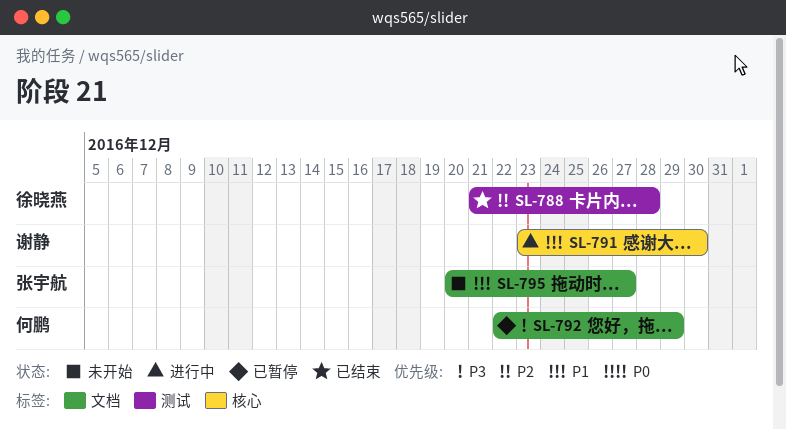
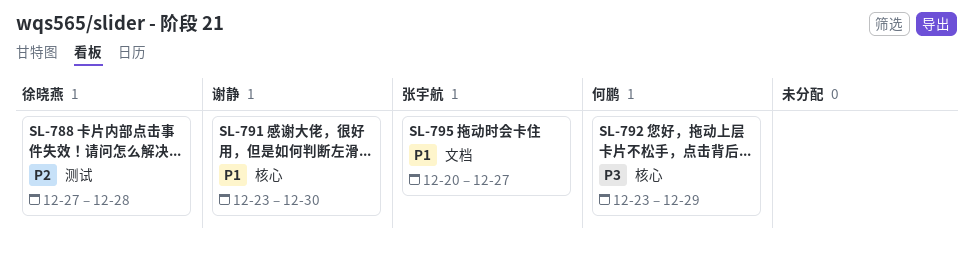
SL-788, start: Dec 21 -> Dec 27
SL-792, label: 文档 -> 核心
SL-792, start: Dec 22 -> Dec 23

